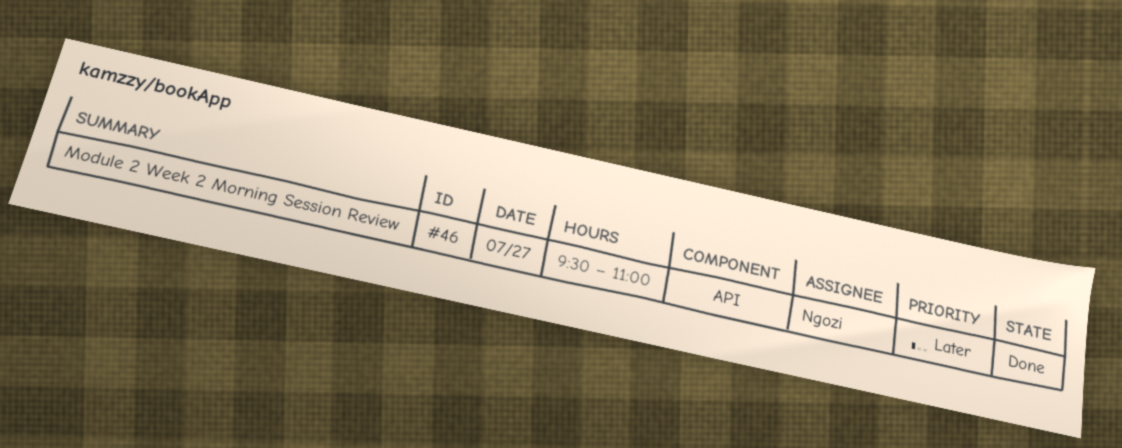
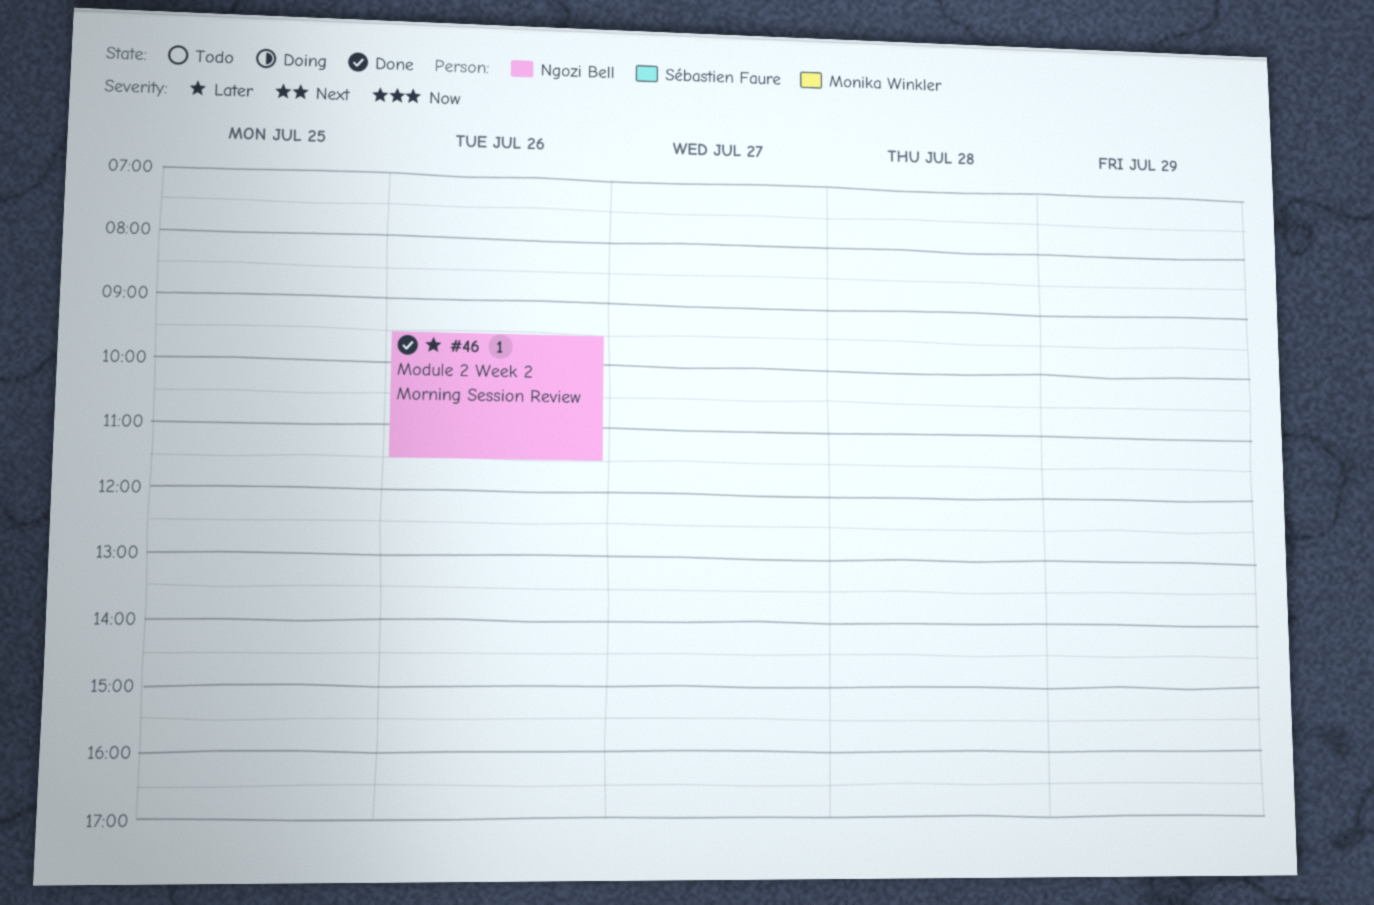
#46, day: Jul 27 -> Jul 26
#46, ends: 11:00 -> 11:30

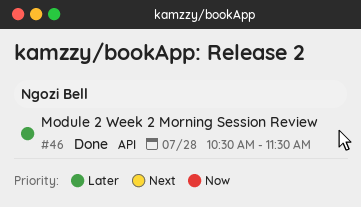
#46, day: Jul 26 -> Jul 28
#46, begins: 09:30 -> 10:30

